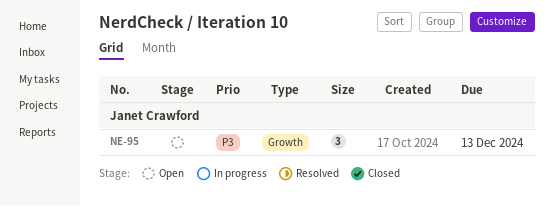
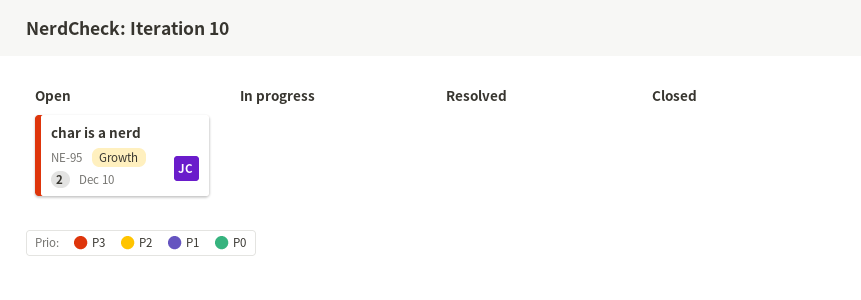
NE-95, estimate: 3 -> 2
NE-95, due: Dec 13 -> Dec 10

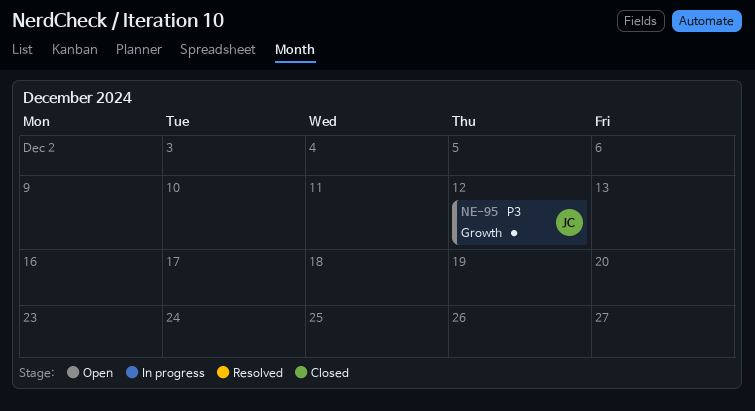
NE-95, estimate: 2 -> 1
NE-95, due: Dec 10 -> Dec 12

